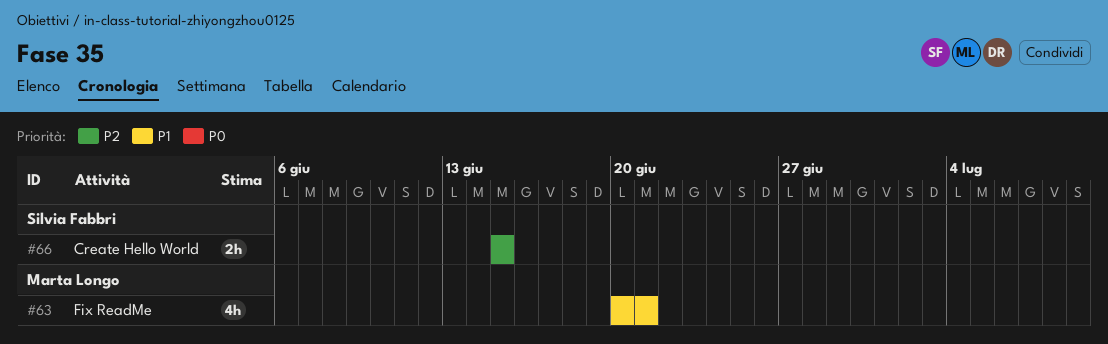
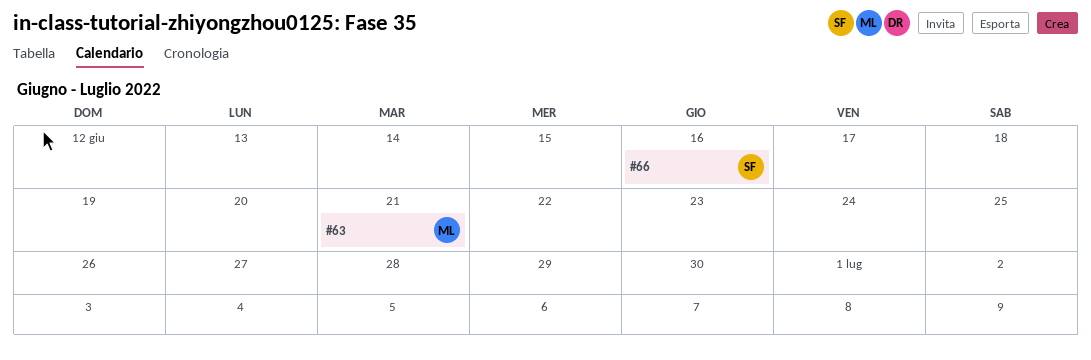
#66, due: Jun 15 -> Jun 16

